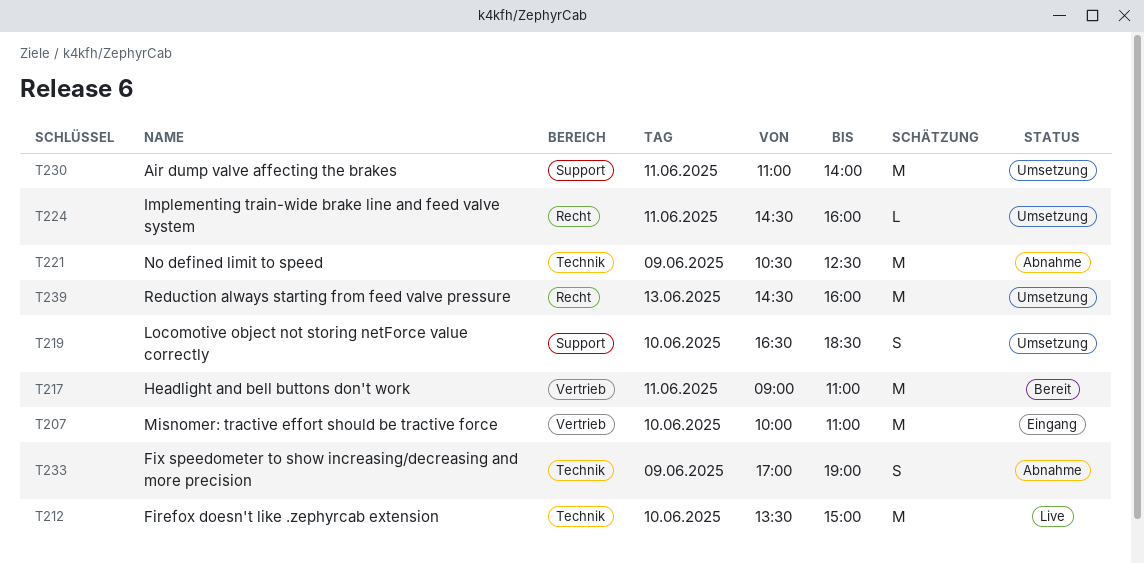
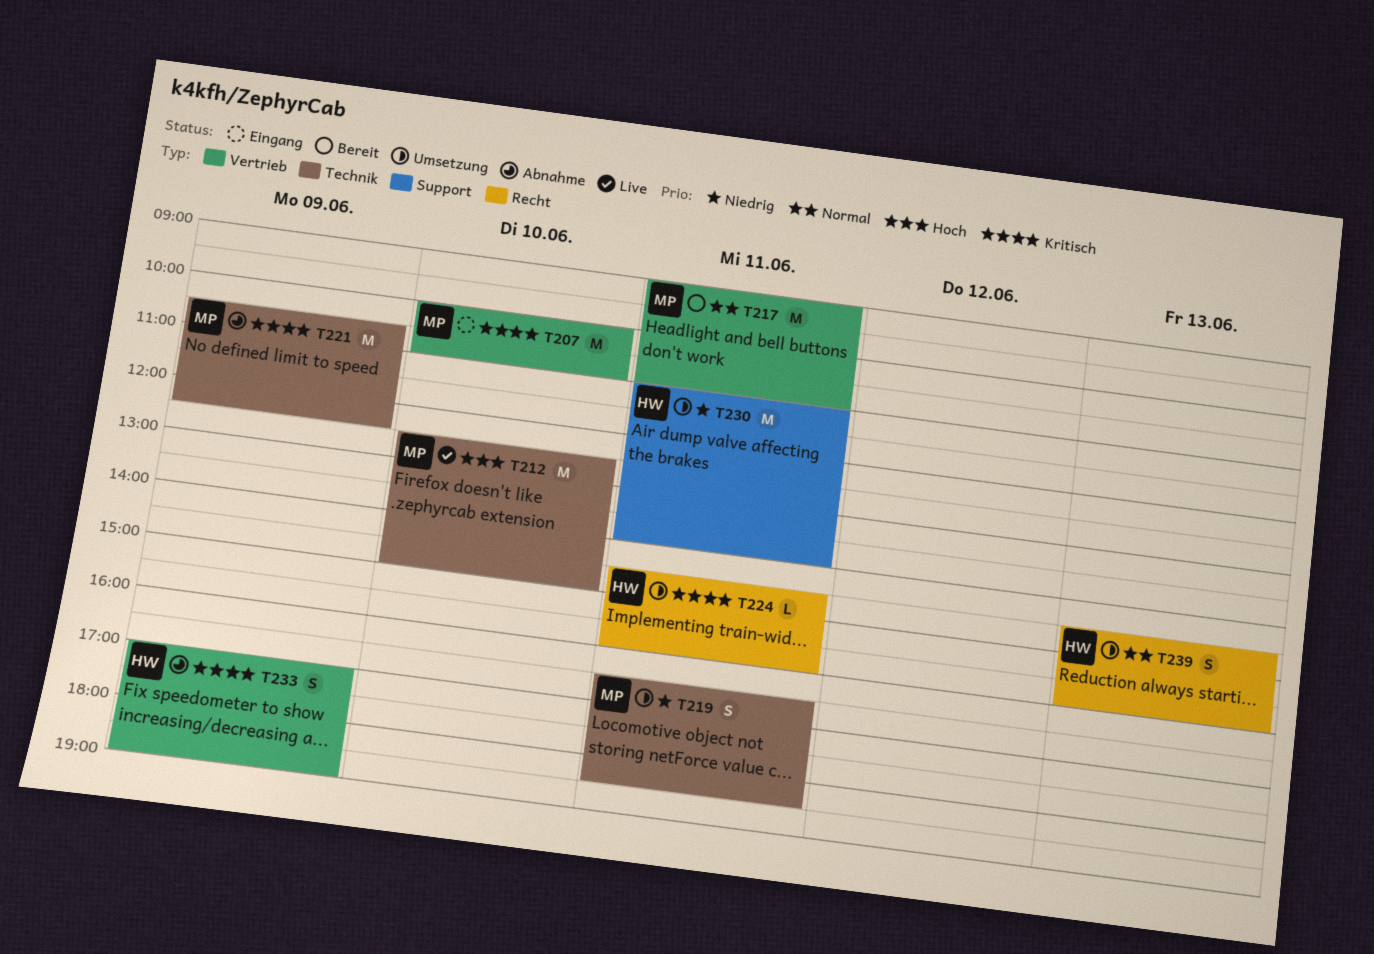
T212, begins: 13:30 -> 12:30
T219, label: Support -> Technik
T219, day: Jun 10 -> Jun 11
T233, label: Technik -> Vertrieb
T239, estimate: M -> S

